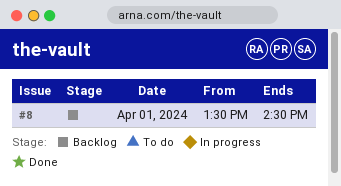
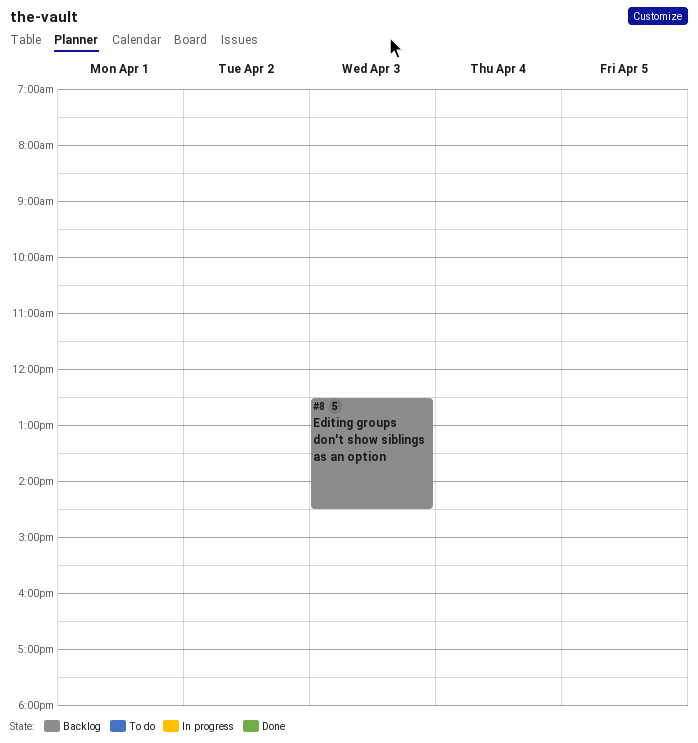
#8, day: Apr 1 -> Apr 3
#8, begins: 13:30 -> 12:30

